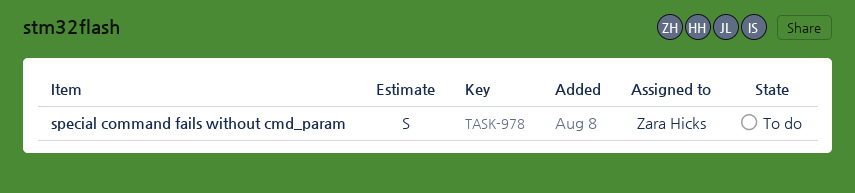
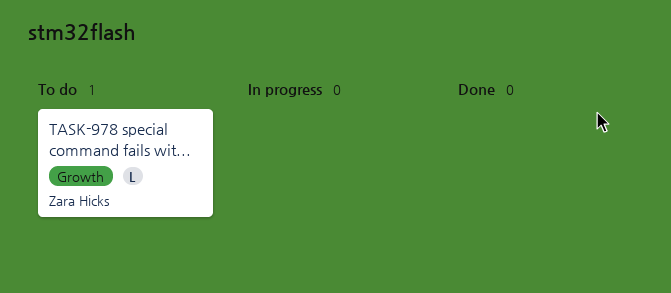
TASK-978, estimate: S -> L

